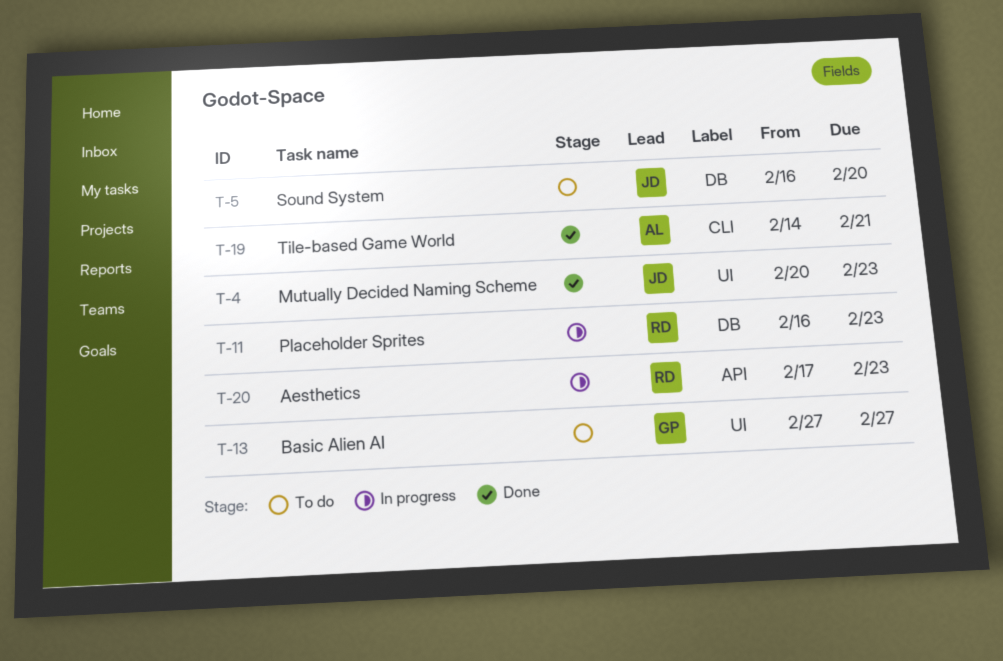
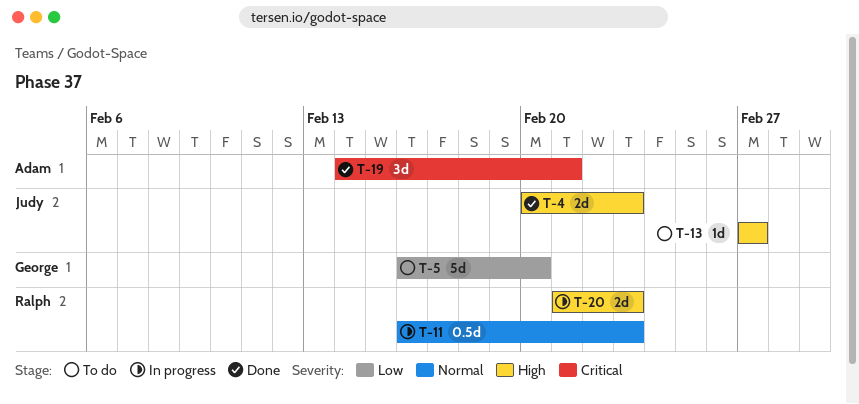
T-5, owner: Judy -> George
T-13, owner: George -> Judy
T-20, start: Feb 17 -> Feb 21

